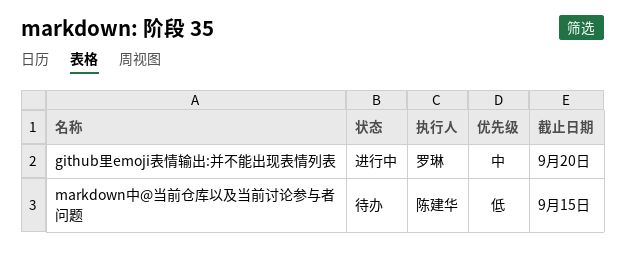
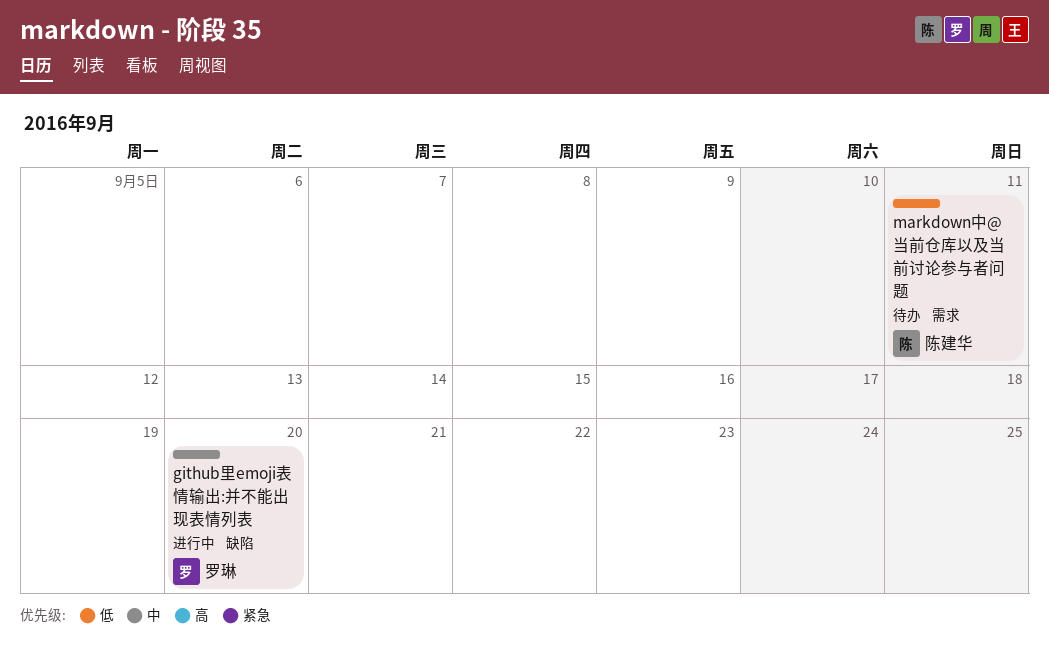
markdown中@当前仓库以及当前讨论参与者问题, due: Sep 15 -> Sep 11

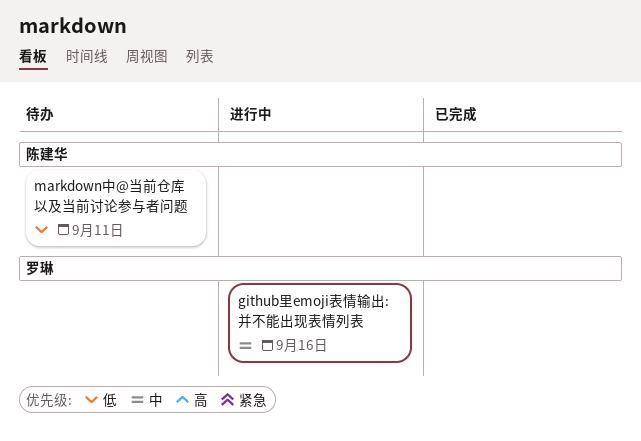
github里emoji表情输出:并不能出现表情列表, due: Sep 20 -> Sep 16

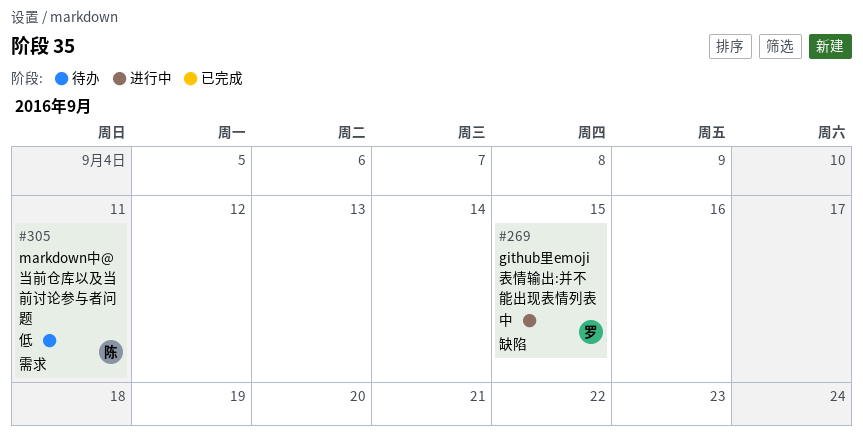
github里emoji表情输出:并不能出现表情列表, due: Sep 16 -> Sep 15

